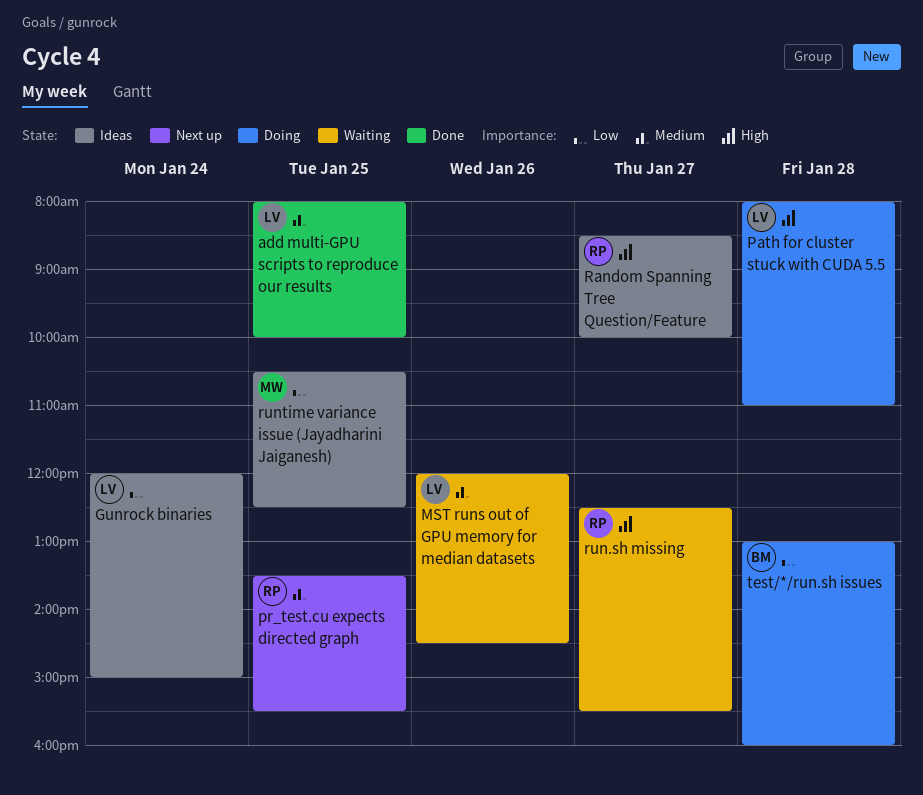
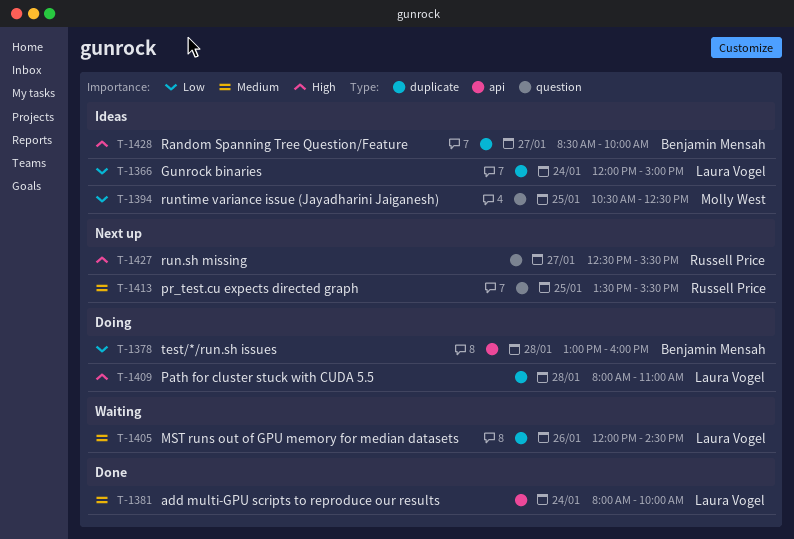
add multi-GPU scripts to reproduce our results, day: Jan 25 -> Jan 24
Random Spanning Tree Question/Feature, owner: Russell Price -> Benjamin Mensah
run.sh missing, status: Waiting -> Next up

